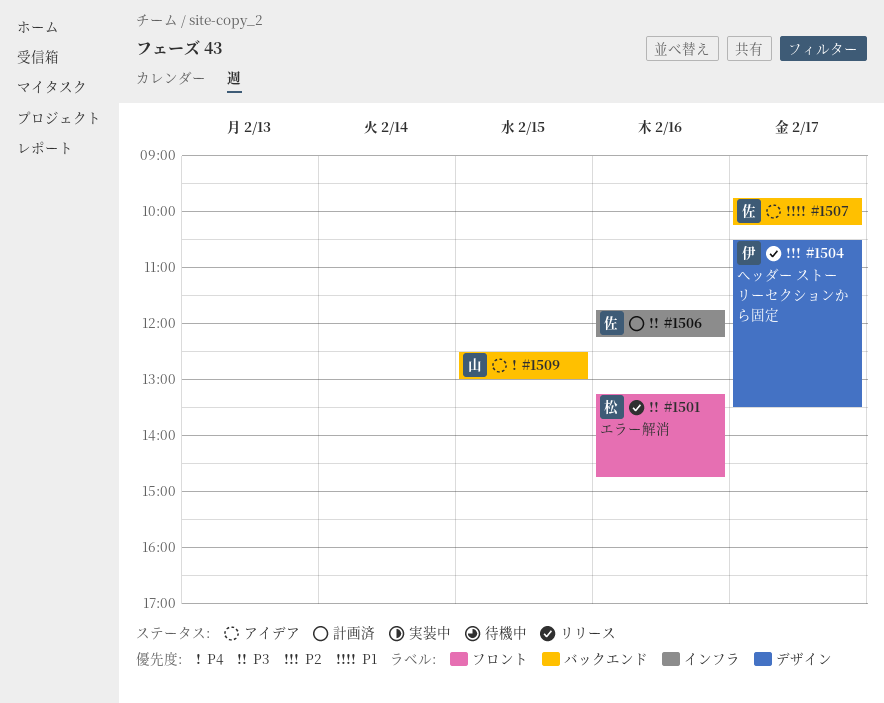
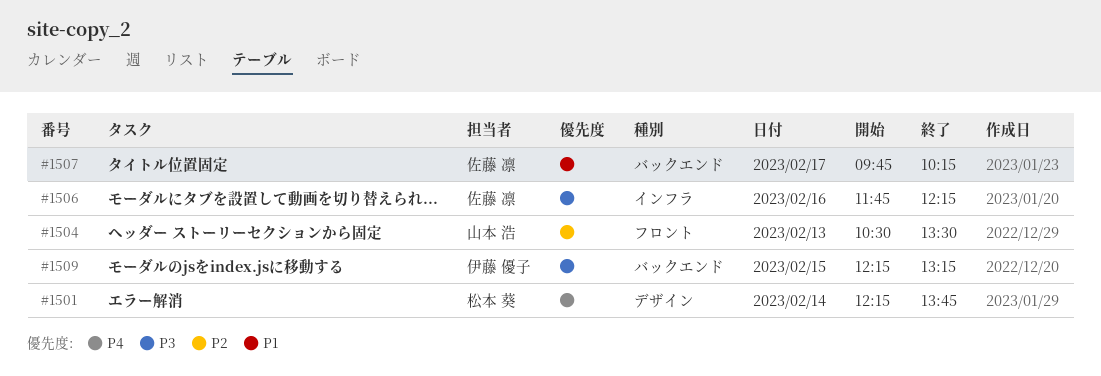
#1501, priority: P3 -> P4
#1501, label: フロント -> デザイン
#1501, day: Feb 16 -> Feb 14
#1501, begins: 13:15 -> 12:15
#1501, ends: 14:45 -> 13:45
#1504, owner: 伊藤 優子 -> 山本 浩
#1504, label: デザイン -> フロント
#1504, day: Feb 17 -> Feb 13
#1509, owner: 山本 浩 -> 伊藤 優子
#1509, priority: P4 -> P3
#1509, begins: 12:30 -> 12:15
#1509, ends: 13:00 -> 13:15

